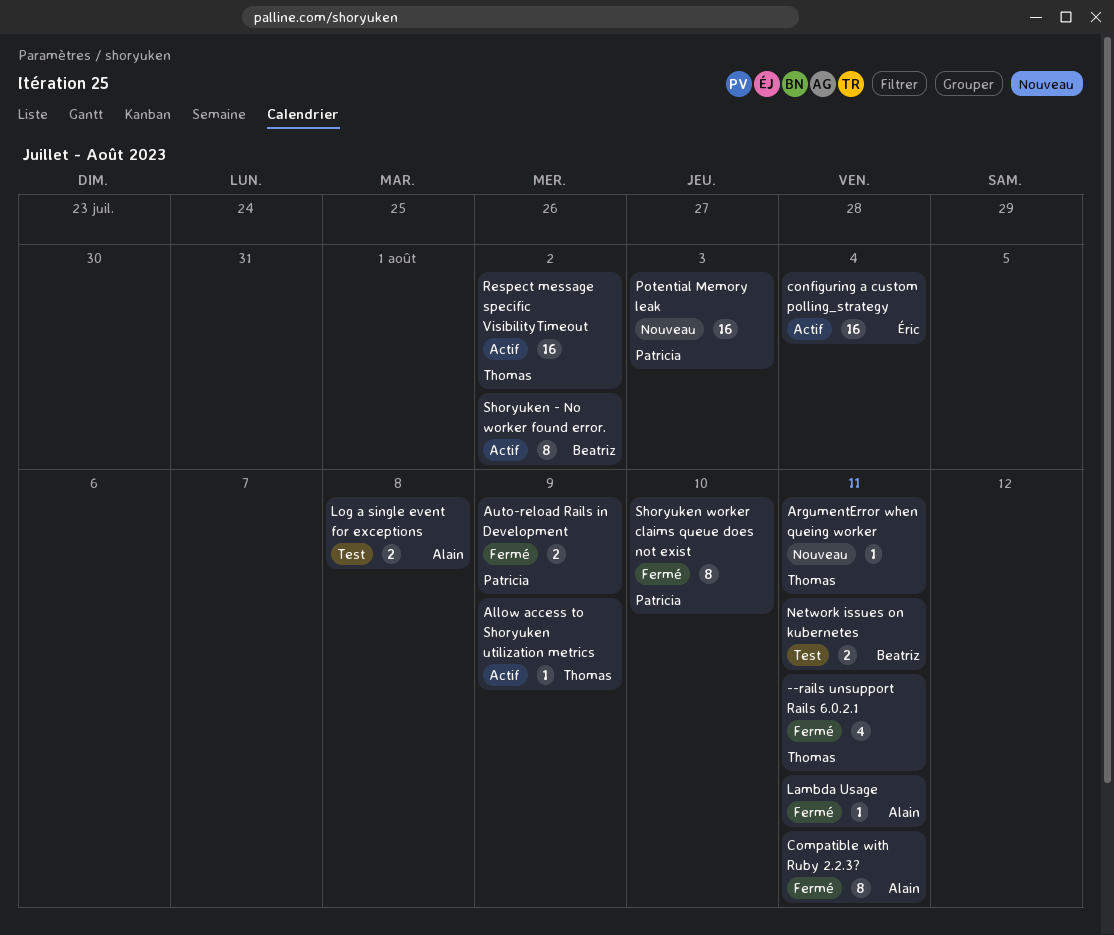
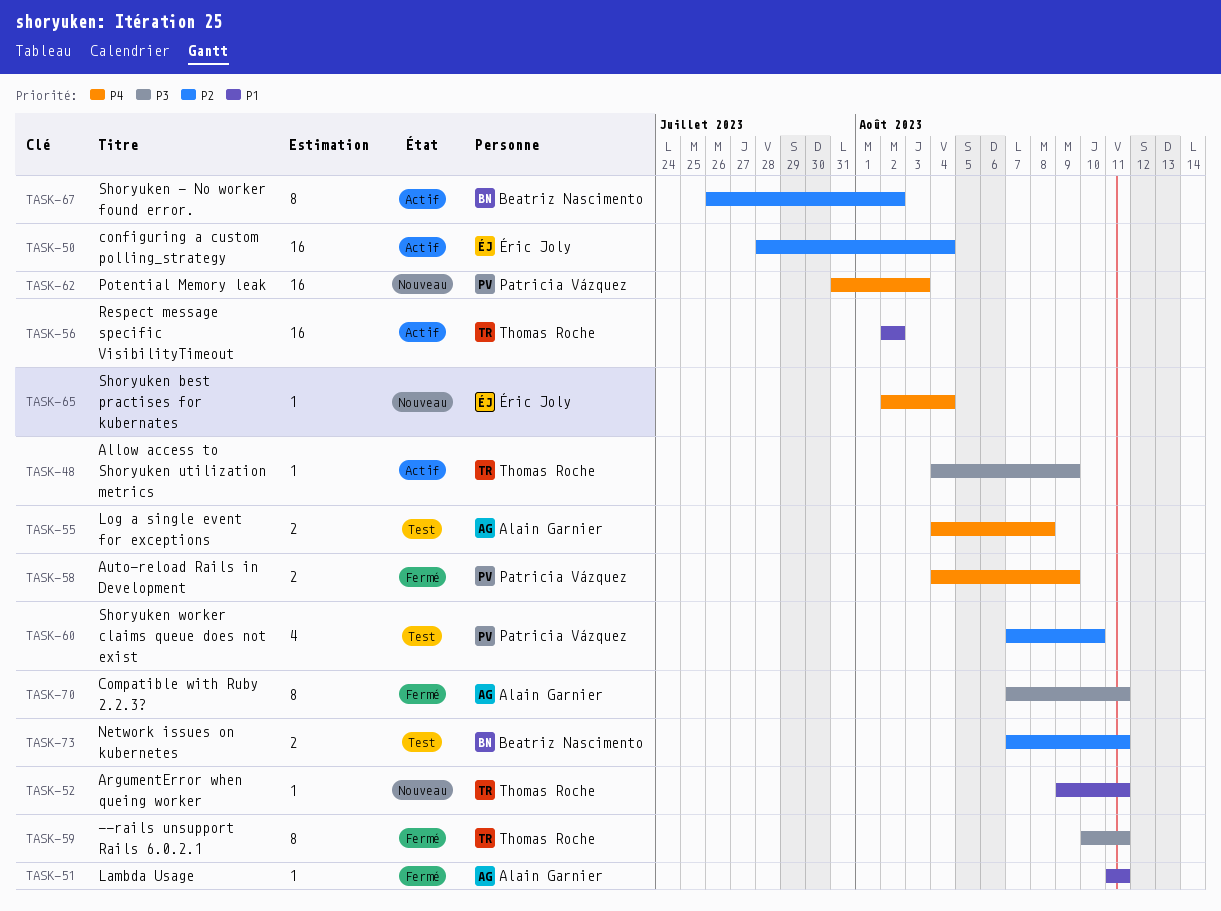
--rails unsupport Rails 6.0.2.1, estimate: 4 -> 8
Shoryuken best practises for kubernates: none -> present
Shoryuken worker claims queue does not exist, status: Fermé -> Test
Shoryuken worker claims queue does not exist, estimate: 8 -> 4

